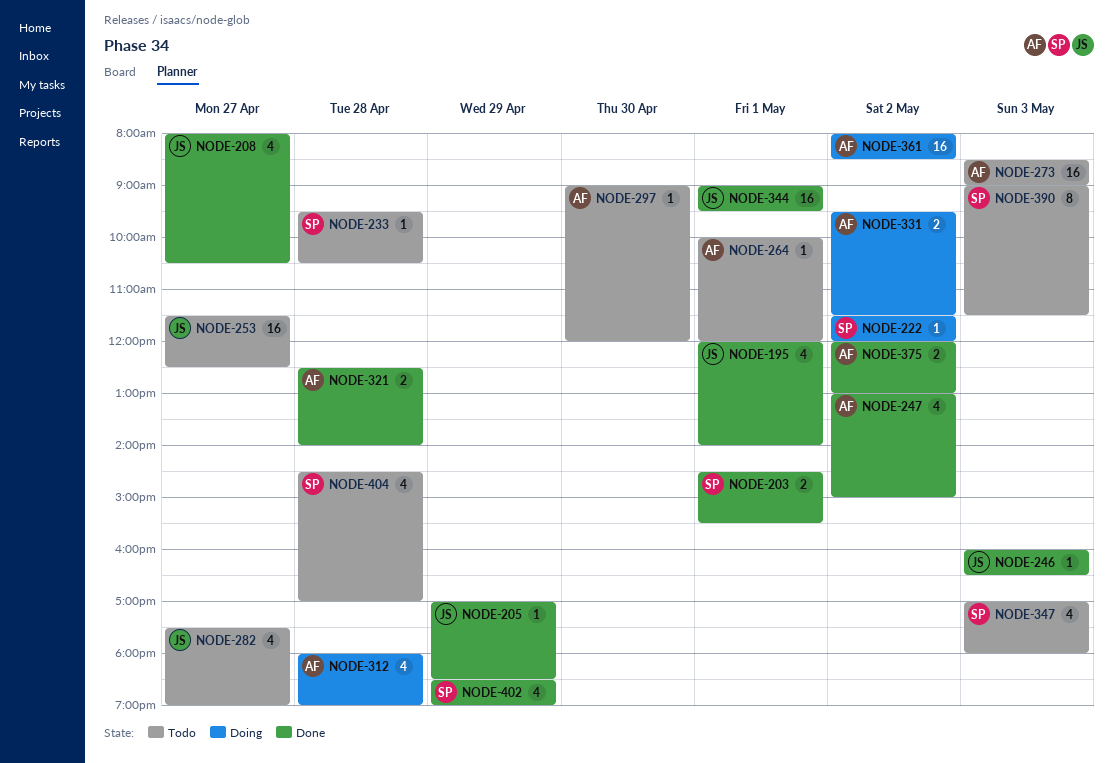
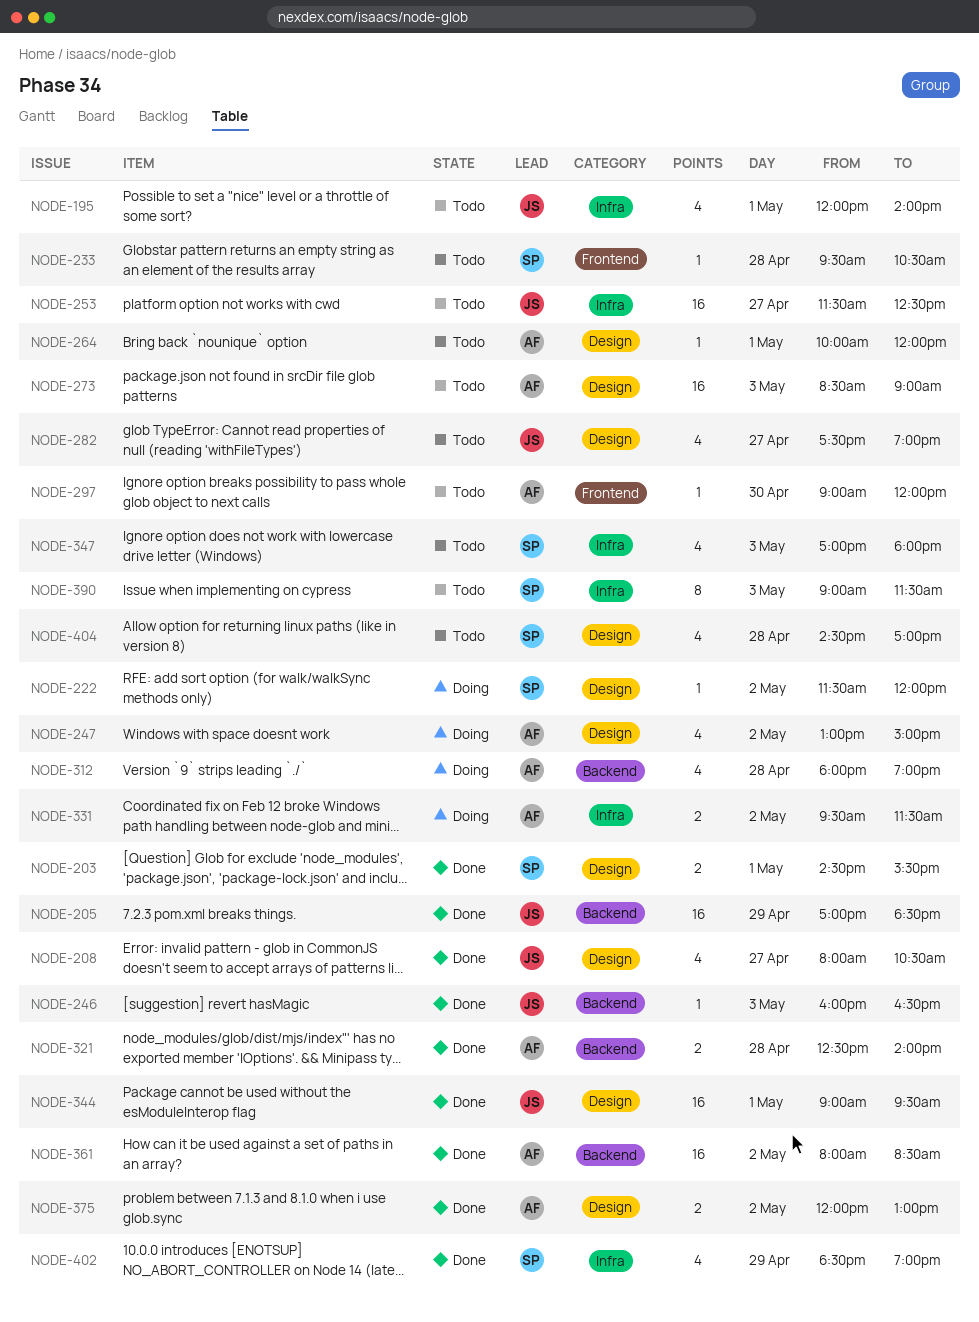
NODE-195, status: Done -> Todo
NODE-205, estimate: 1 -> 16
NODE-247, status: Done -> Doing
NODE-361, status: Doing -> Done

